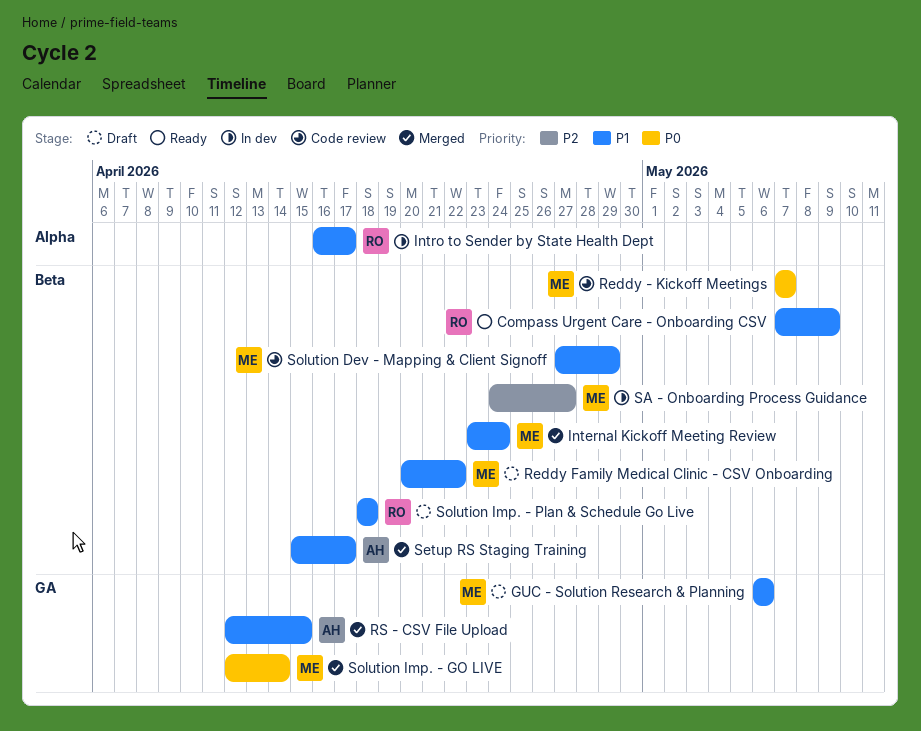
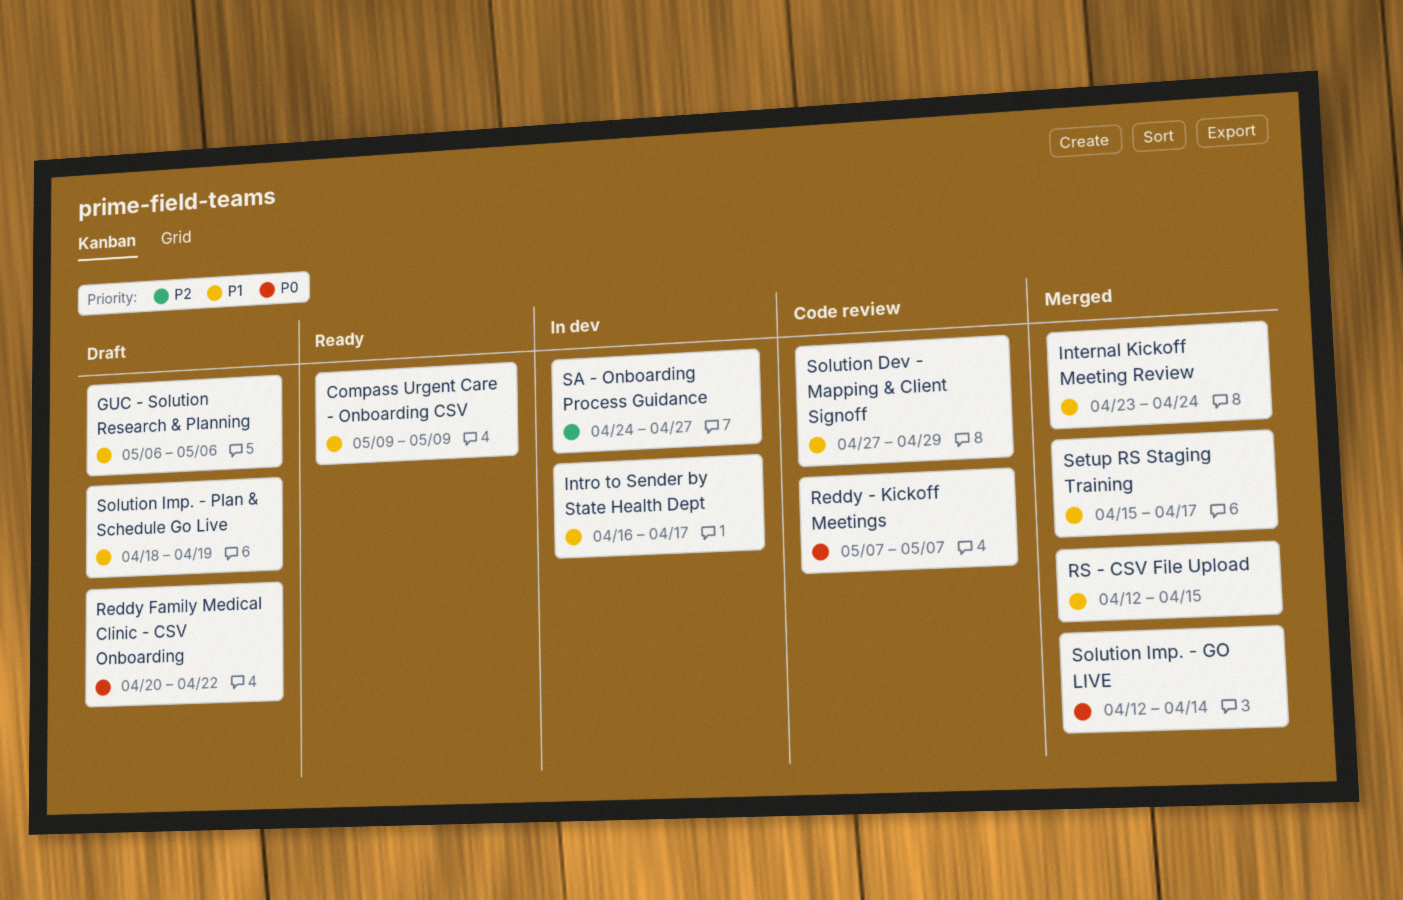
Compass Urgent Care - Onboarding CSV, start: May 7 -> May 9
Reddy Family Medical Clinic - CSV Onboarding, priority: P1 -> P0
Solution Imp. - Plan & Schedule Go Live, due: Apr 18 -> Apr 19

